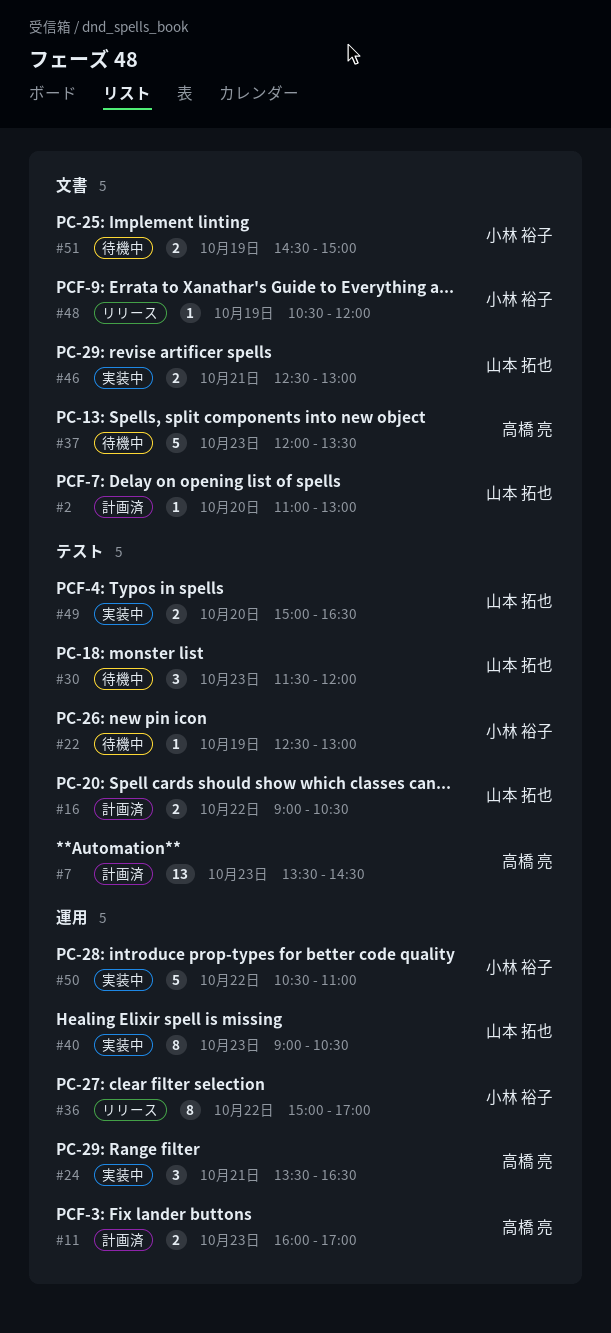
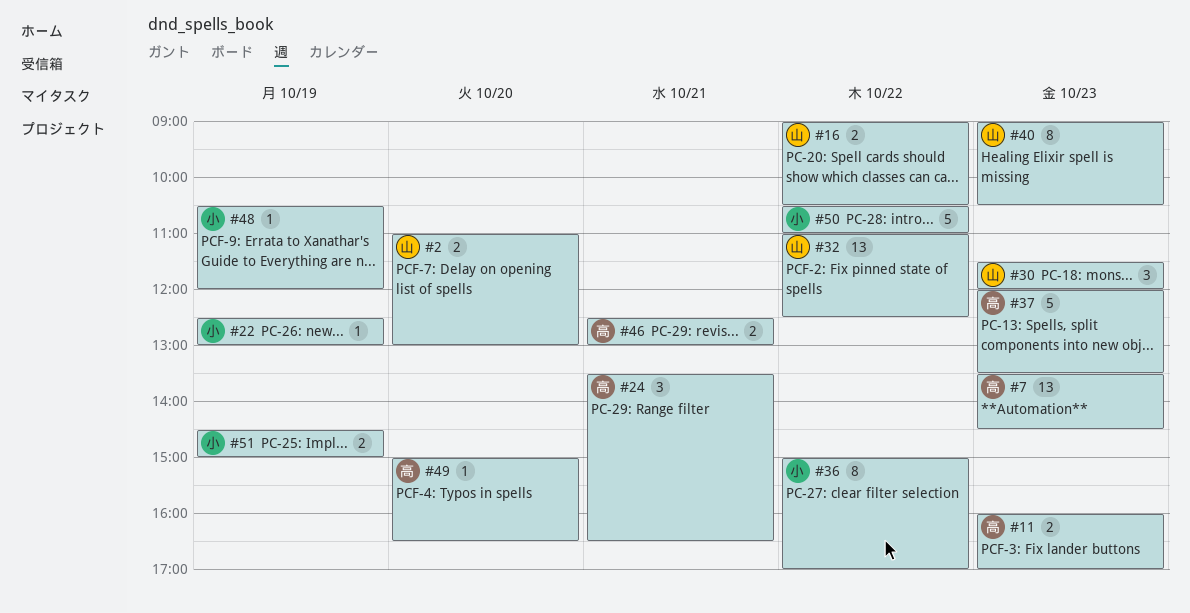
#2, estimate: 1 -> 2
#32: none -> present
#46, owner: 山本 拓也 -> 高橋 亮
#49, owner: 山本 拓也 -> 高橋 亮
#49, estimate: 2 -> 1

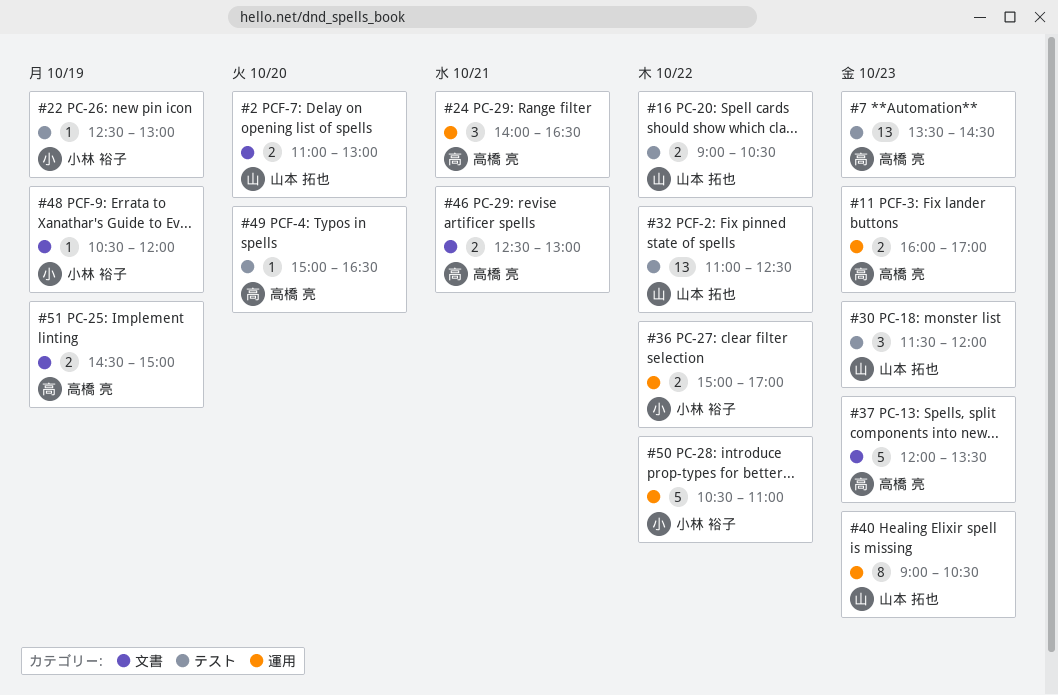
#24, begins: 13:30 -> 14:00
#36, estimate: 8 -> 2
#51, owner: 小林 裕子 -> 高橋 亮

